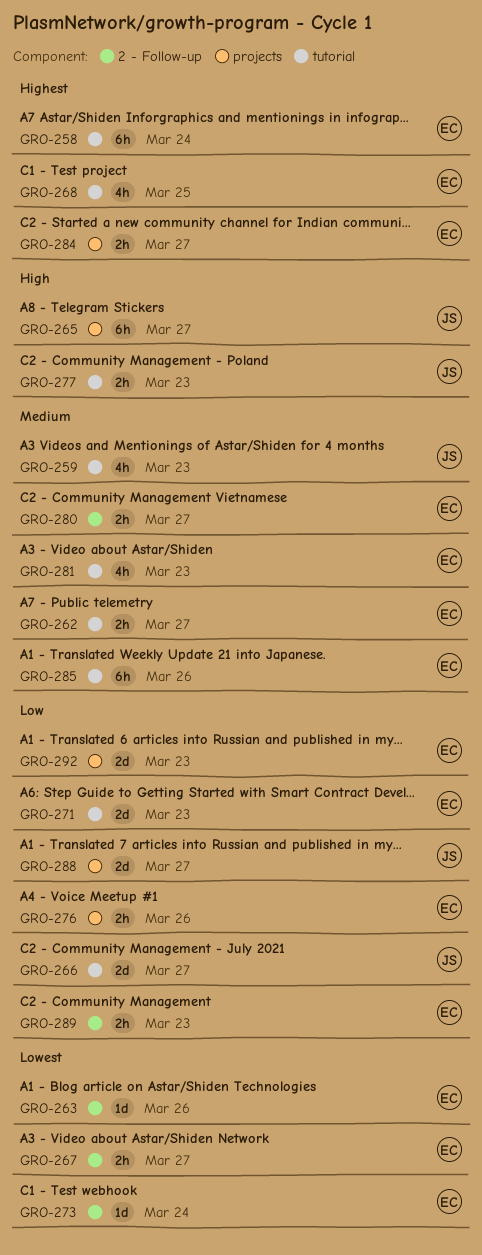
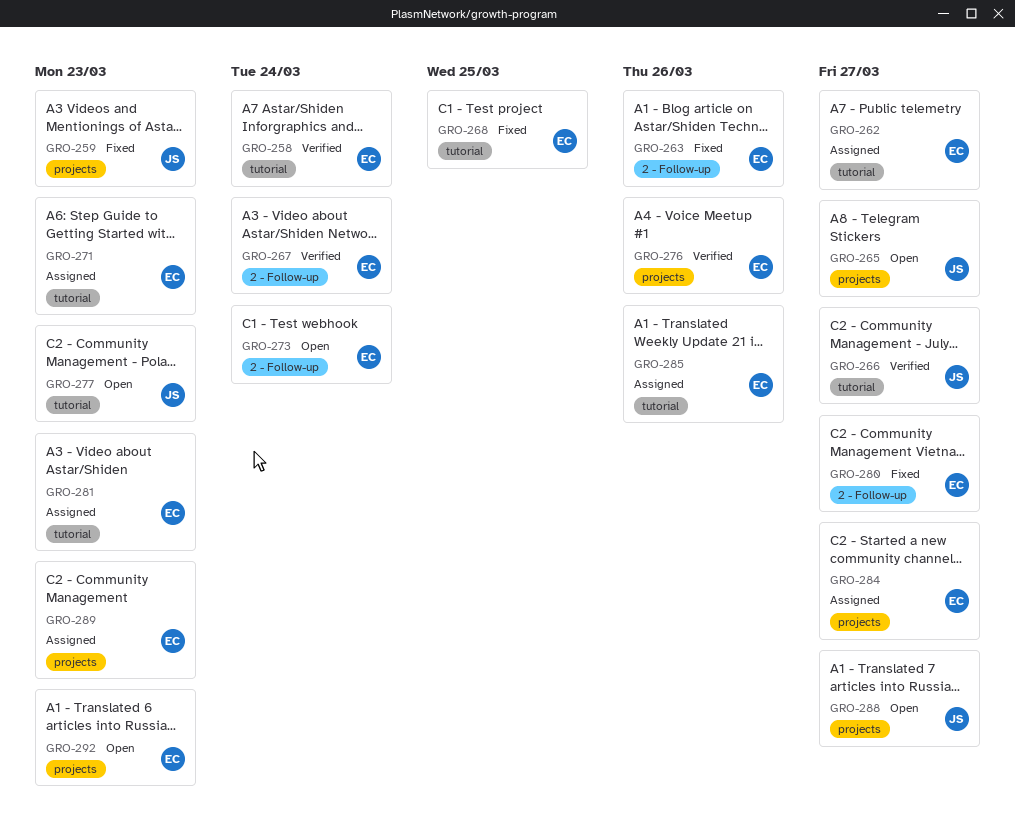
GRO-259, label: tutorial -> projects
GRO-267, due: Mar 27 -> Mar 24
GRO-289, label: 2 - Follow-up -> projects

